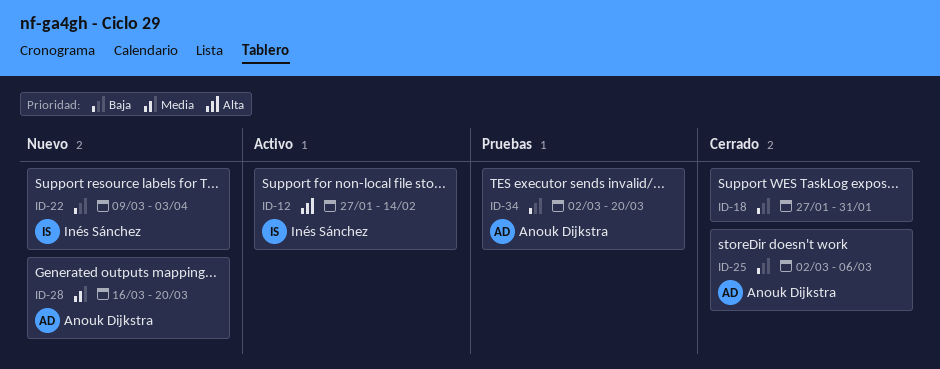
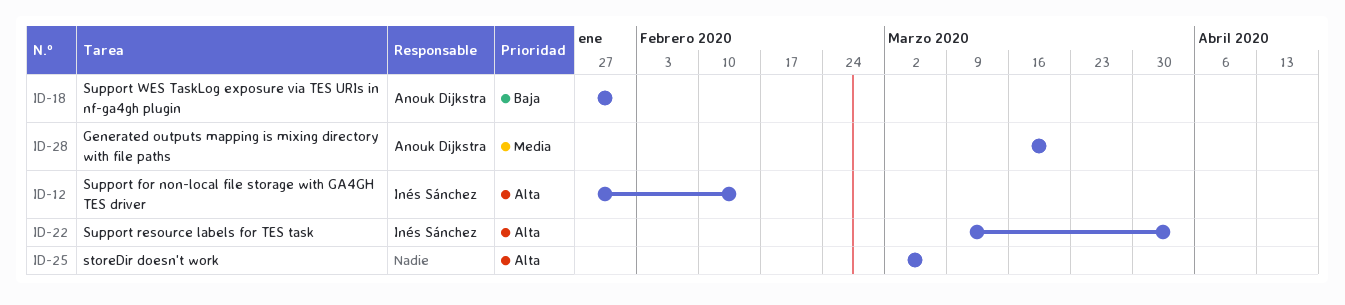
ID-18, owner: none -> Anouk Dijkstra
ID-22, priority: Baja -> Alta
ID-25, owner: Anouk Dijkstra -> none
ID-25, priority: Baja -> Alta
ID-34: present -> none

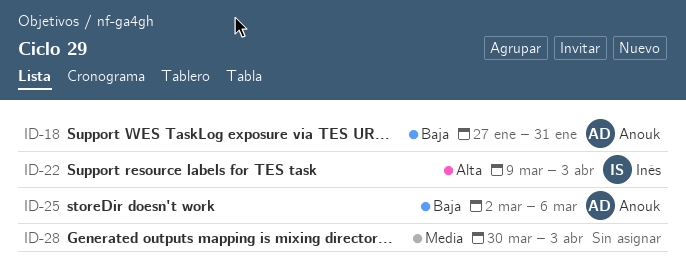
ID-12: present -> none
ID-25, owner: none -> Anouk Dijkstra
ID-25, priority: Alta -> Baja
ID-28, owner: Anouk Dijkstra -> none
ID-28, start: Mar 16 -> Mar 30
ID-28, due: Mar 20 -> Apr 3

